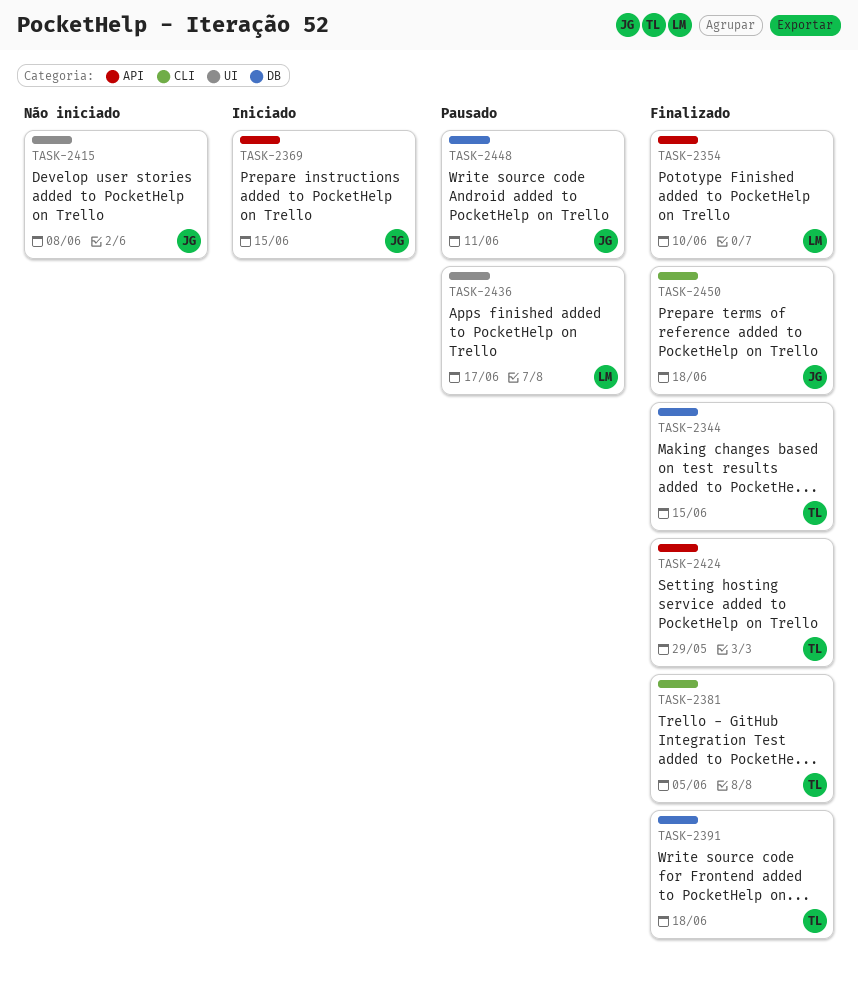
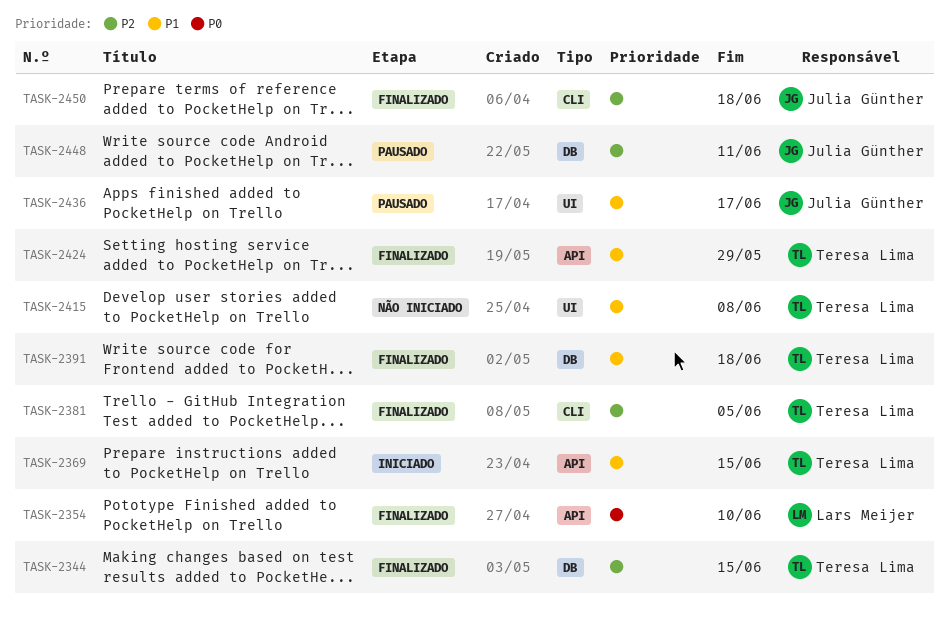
TASK-2369, owner: Julia Günther -> Teresa Lima
TASK-2415, owner: Julia Günther -> Teresa Lima
TASK-2436, owner: Lars Meijer -> Julia Günther

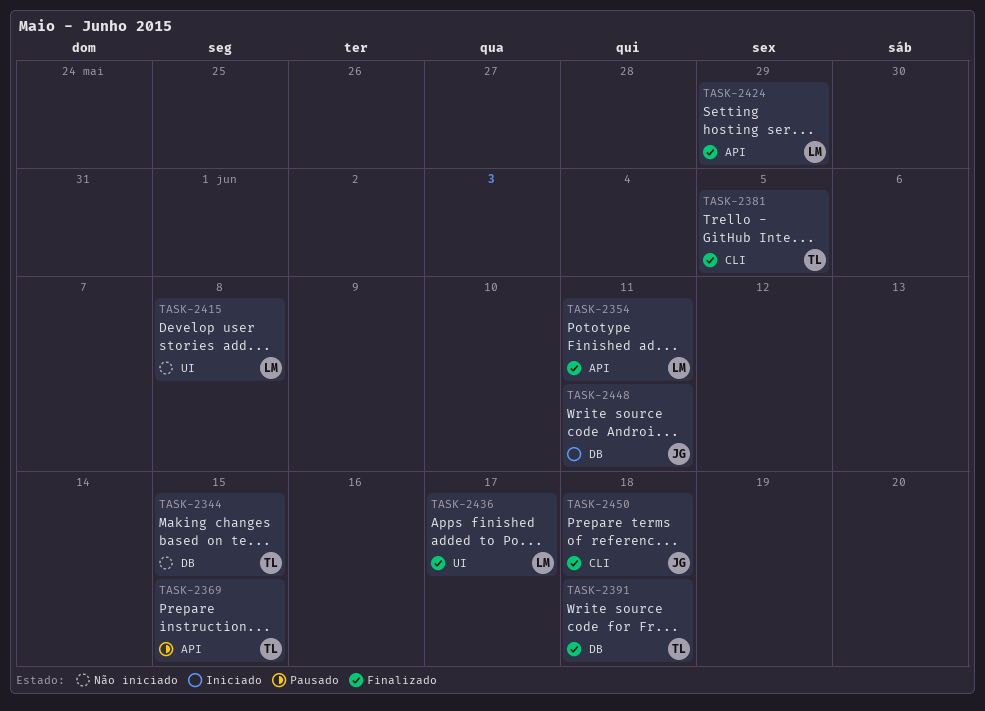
TASK-2344, status: Finalizado -> Não iniciado
TASK-2354, due: Jun 10 -> Jun 11
TASK-2369, status: Iniciado -> Pausado
TASK-2415, owner: Teresa Lima -> Lars Meijer
TASK-2424, owner: Teresa Lima -> Lars Meijer
TASK-2436, status: Pausado -> Finalizado
TASK-2436, owner: Julia Günther -> Lars Meijer
TASK-2448, status: Pausado -> Iniciado

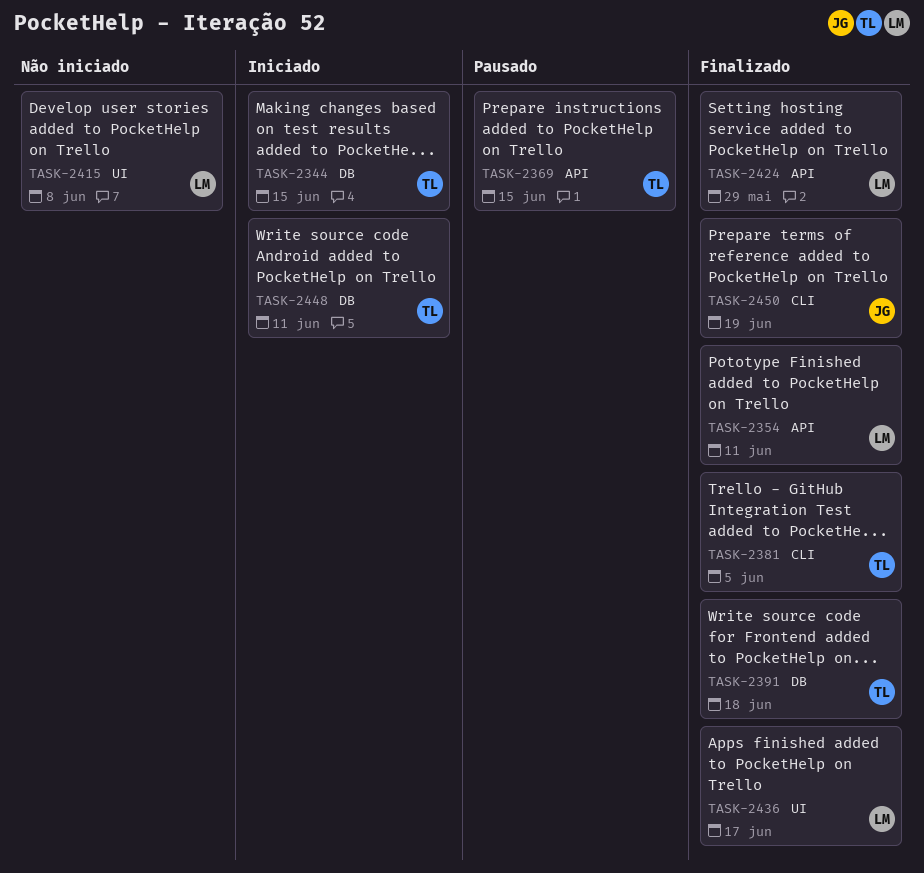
TASK-2344, status: Não iniciado -> Iniciado
TASK-2448, owner: JG -> TL
TASK-2450, due: Jun 18 -> Jun 19

